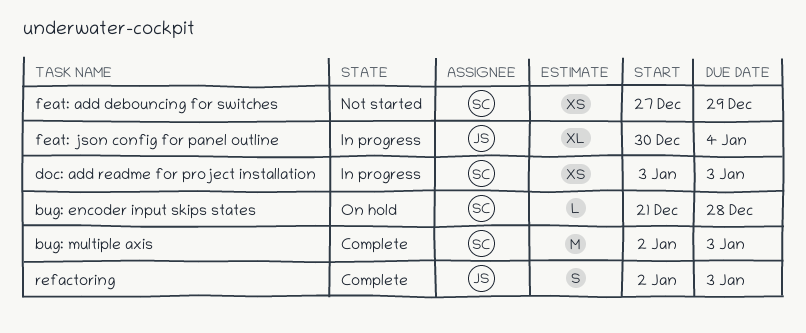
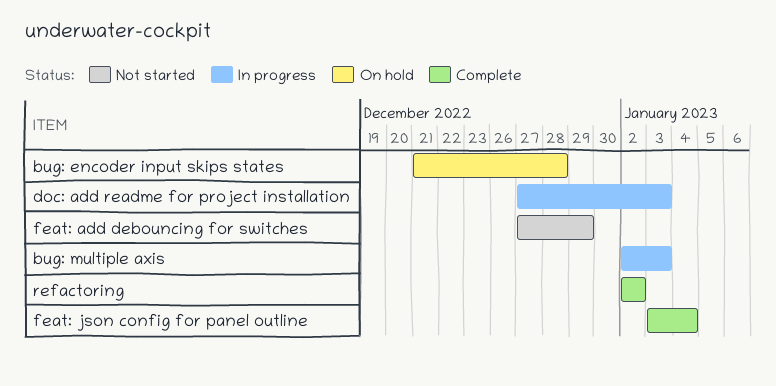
bug: multiple axis, status: Complete -> In progress
doc: add readme for project installation, start: Jan 3 -> Dec 27
feat: json config for panel outline, status: In progress -> Complete
feat: json config for panel outline, start: Dec 30 -> Jan 3
refactoring, due: Jan 3 -> Jan 2

